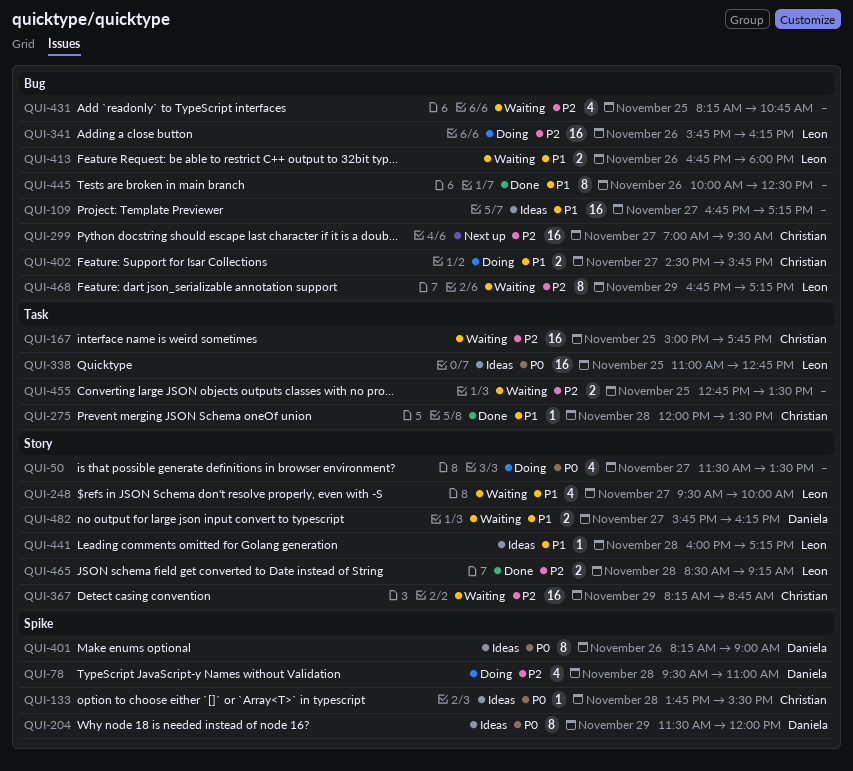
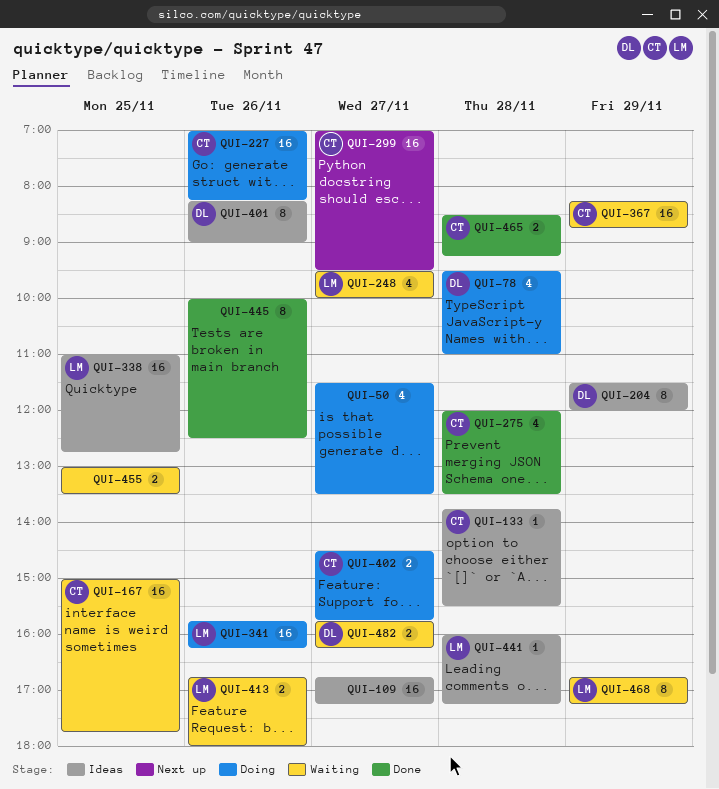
QUI-227: none -> present
QUI-275, estimate: 1 -> 4
QUI-431: present -> none
QUI-455, begins: 12:45 -> 13:00
QUI-465, owner: Leon -> Christian

